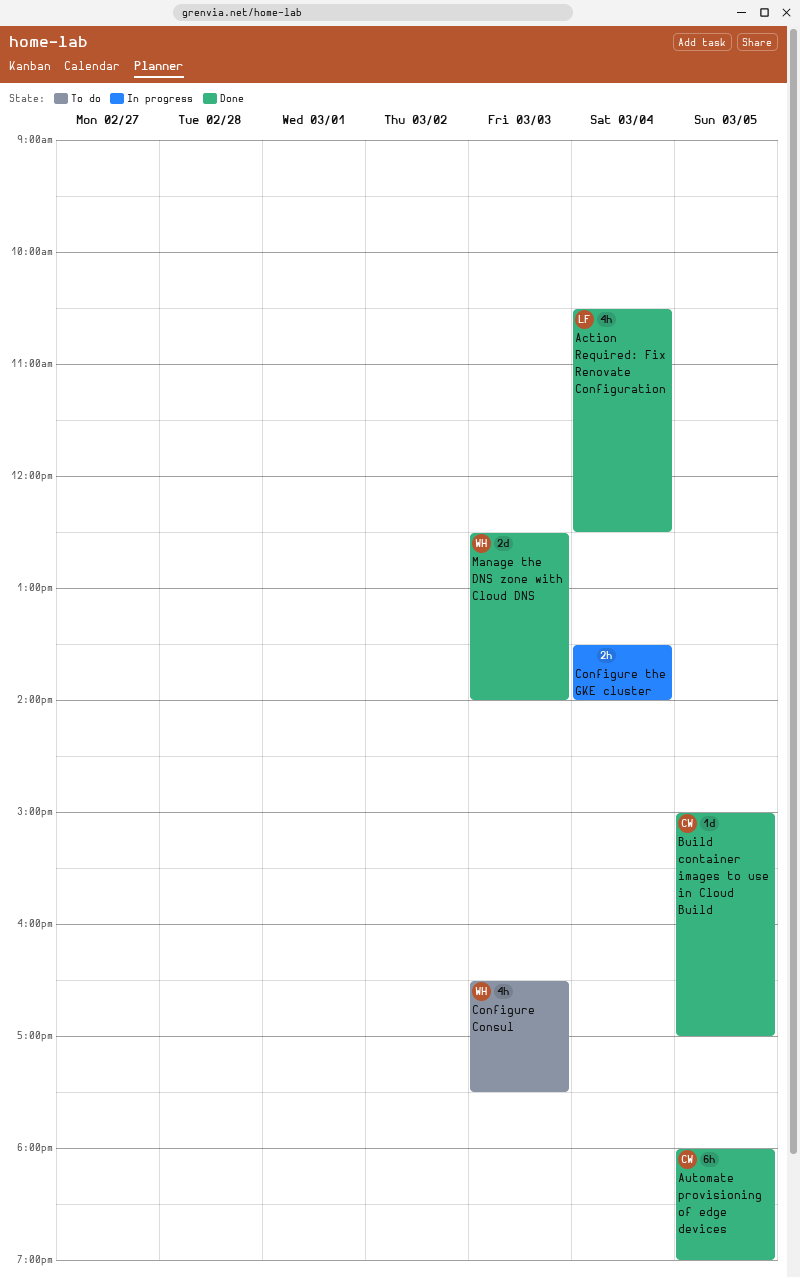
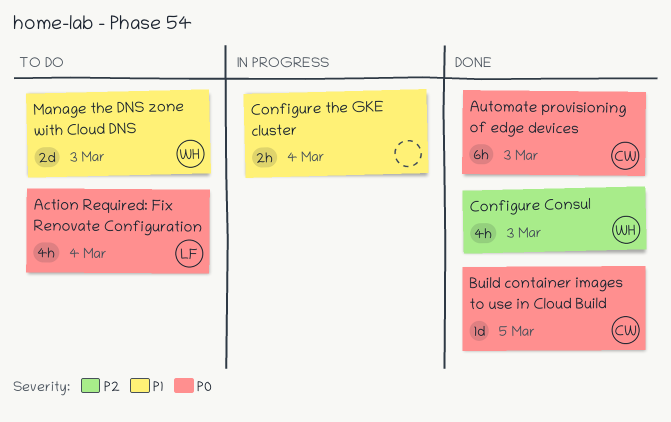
Action Required: Fix Renovate Configuration, status: Done -> To do
Automate provisioning of edge devices, day: Mar 5 -> Mar 3
Configure Consul, status: To do -> Done
Manage the DNS zone with Cloud DNS, status: Done -> To do

